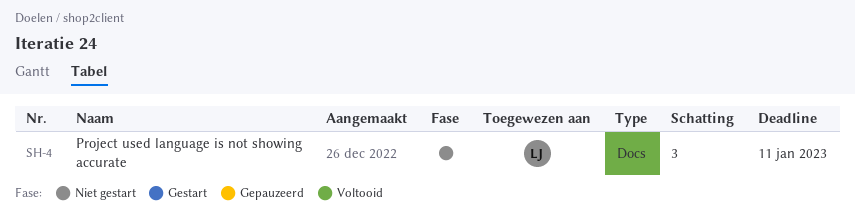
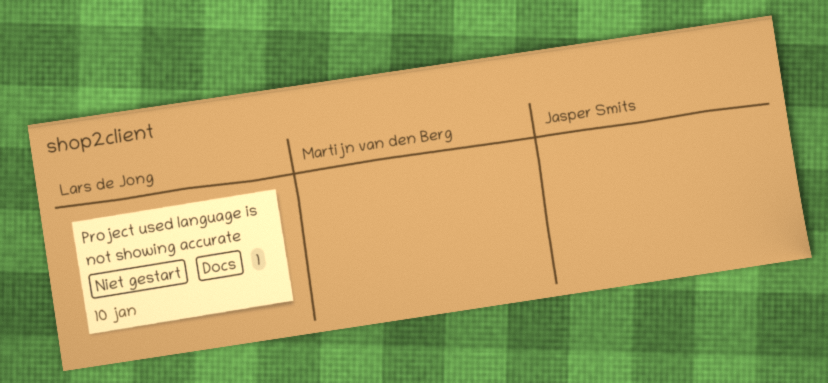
Project used language is not showing accurate, estimate: 3 -> 1
Project used language is not showing accurate, due: Jan 11 -> Jan 10

